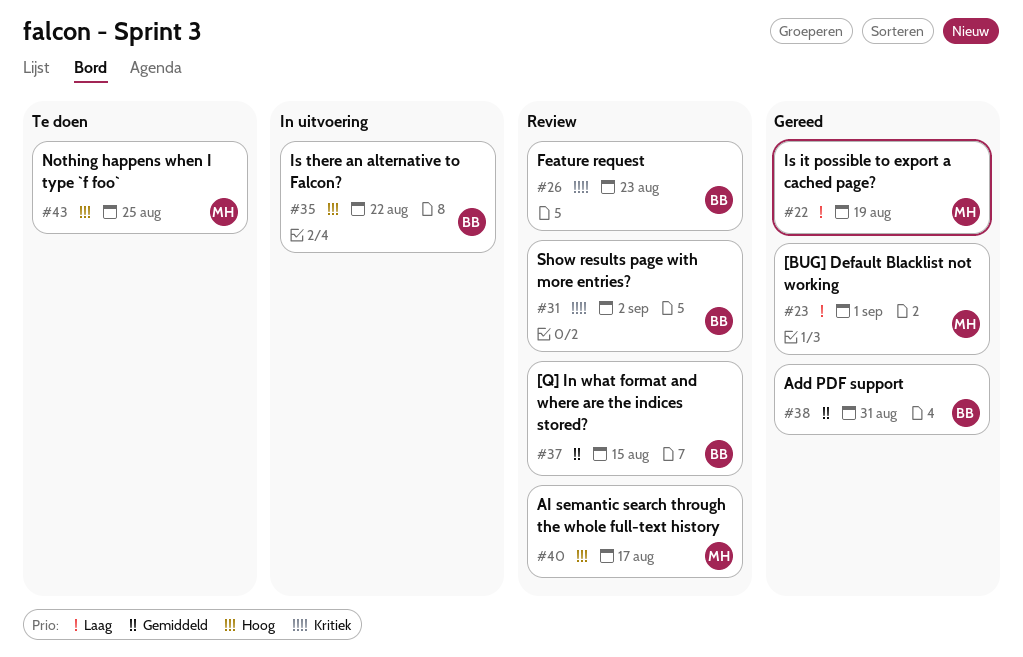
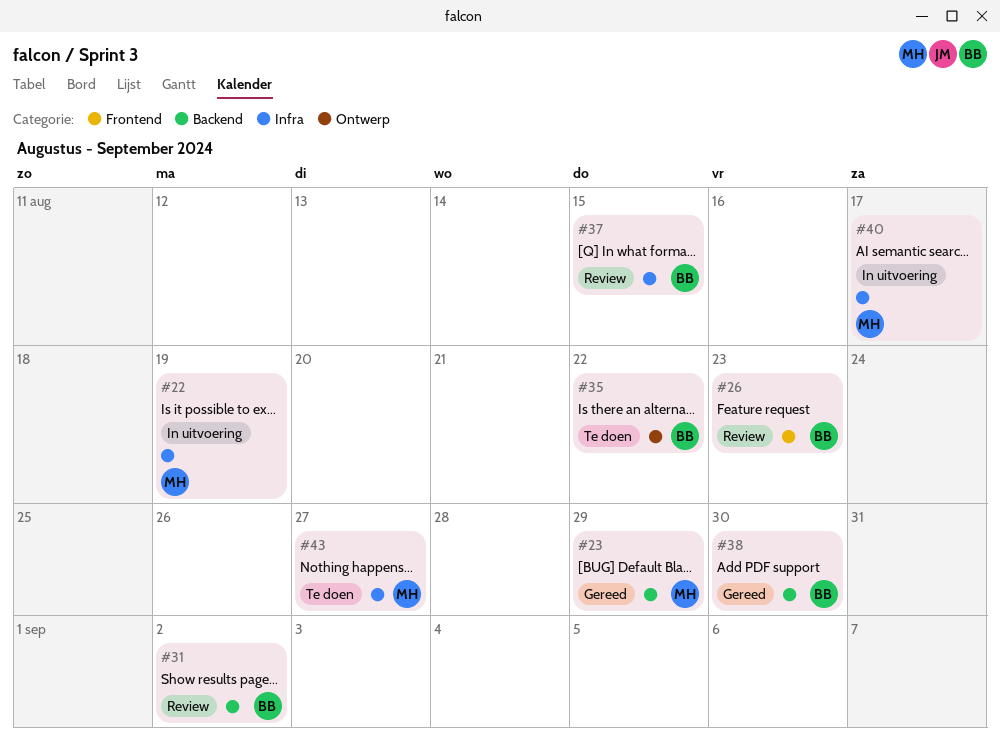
#22, status: Gereed -> In uitvoering
#23, due: Sep 1 -> Aug 29
#35, status: In uitvoering -> Te doen
#38, due: Aug 31 -> Aug 30
#40, status: Review -> In uitvoering
#43, due: Aug 25 -> Aug 27

